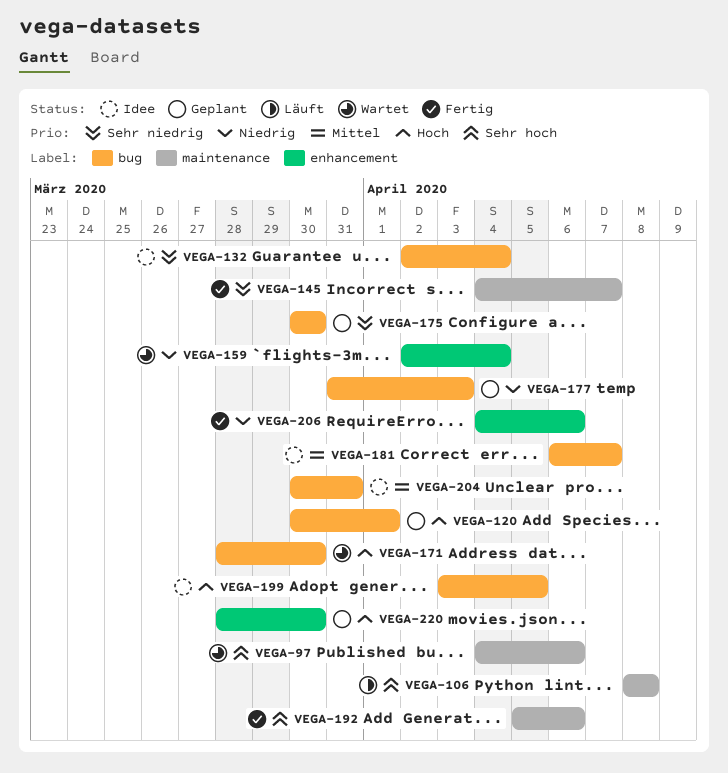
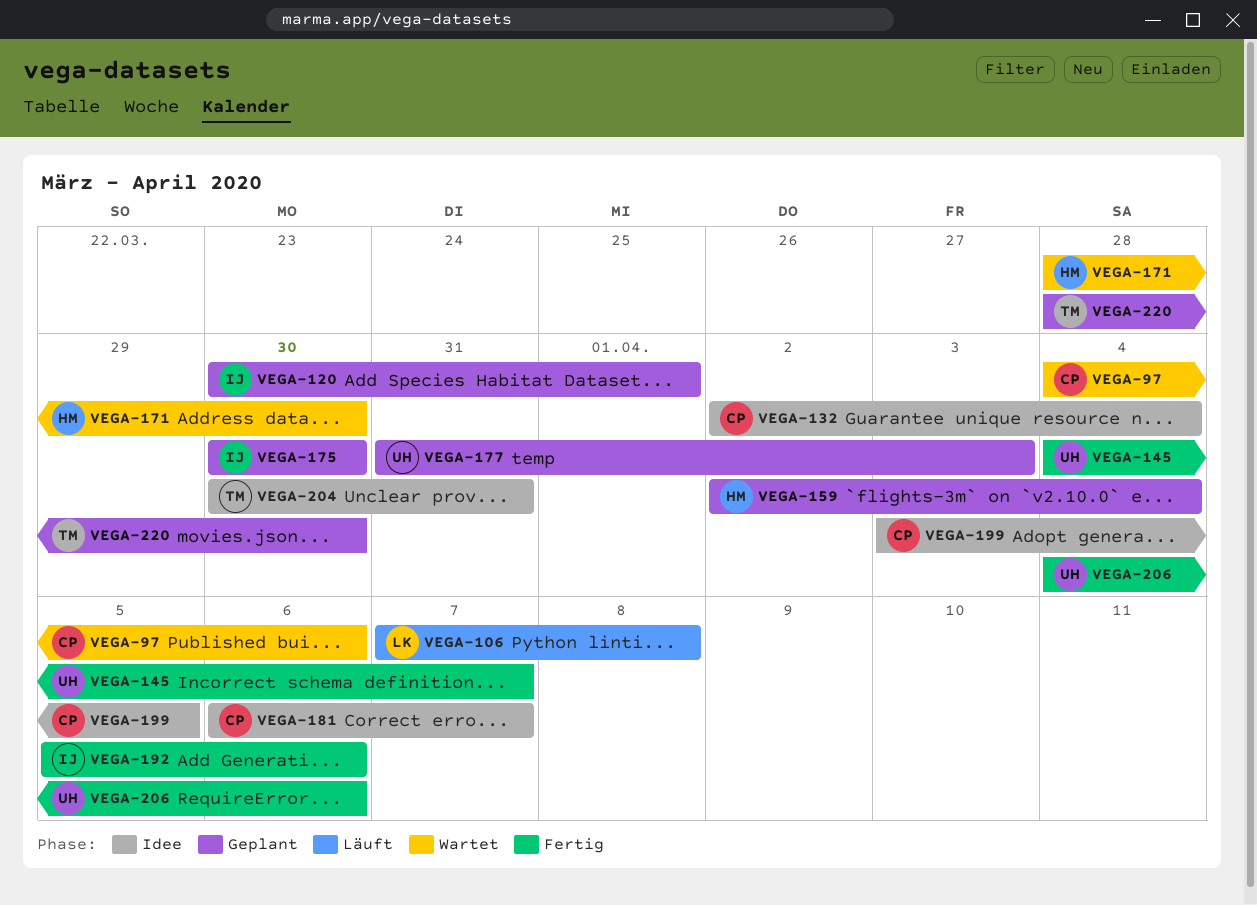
VEGA-106, start: Apr 8 -> Apr 7
VEGA-159, status: Wartet -> Geplant

